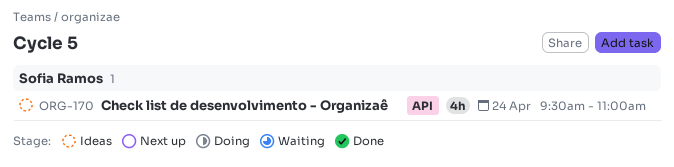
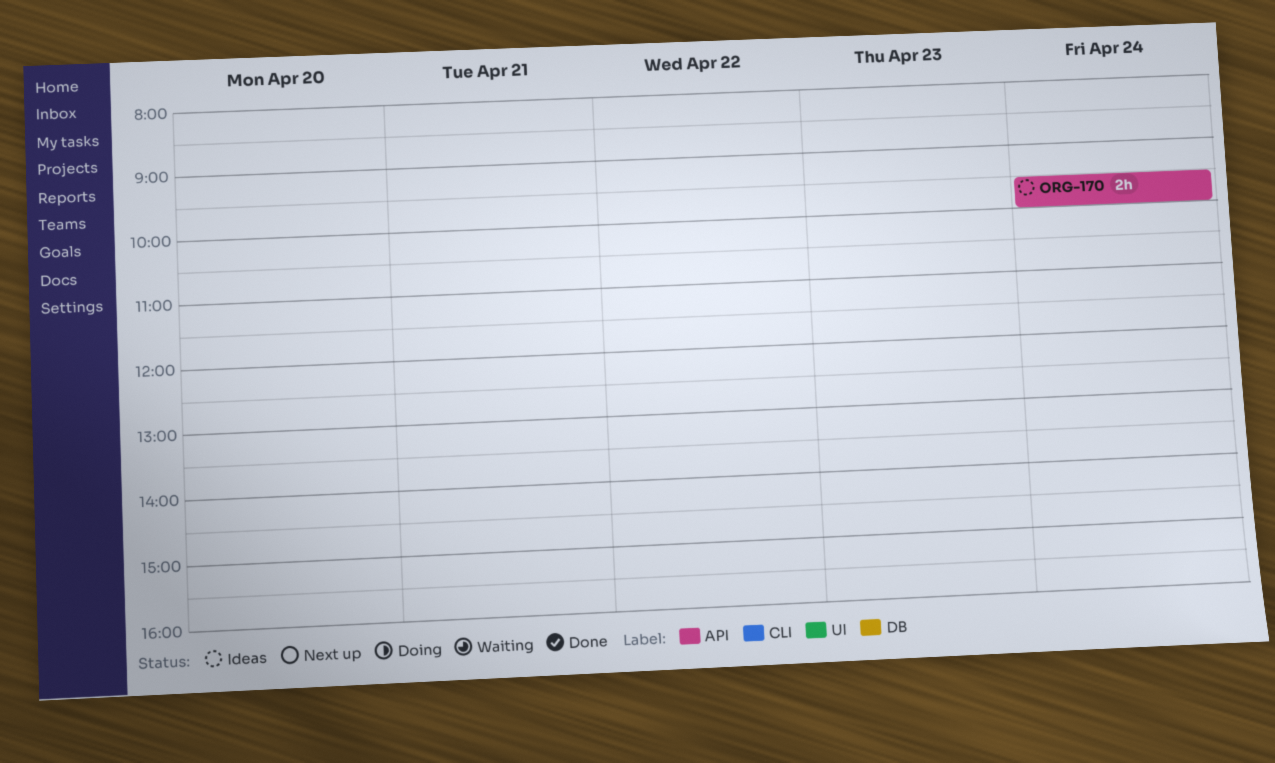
ORG-170, estimate: 4h -> 2h
ORG-170, ends: 11:00 -> 10:00

